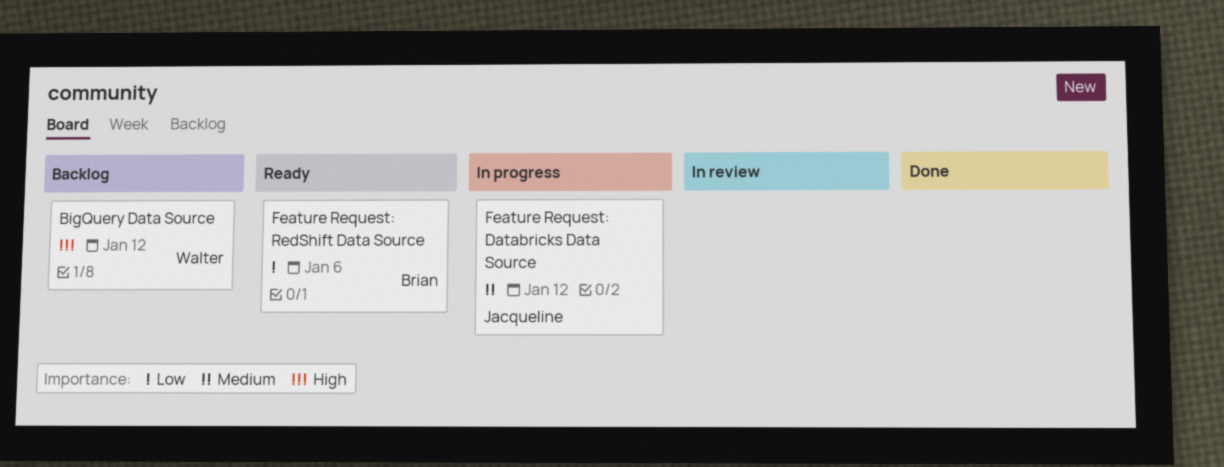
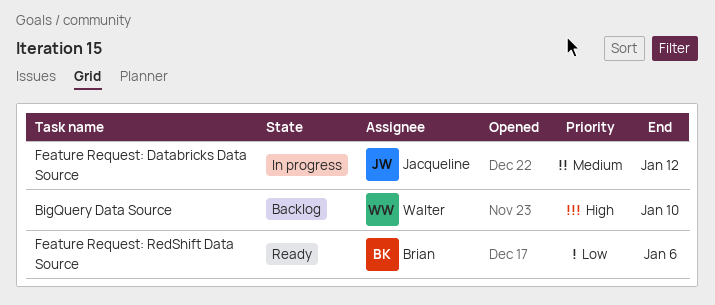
BigQuery Data Source, due: Jan 12 -> Jan 10

